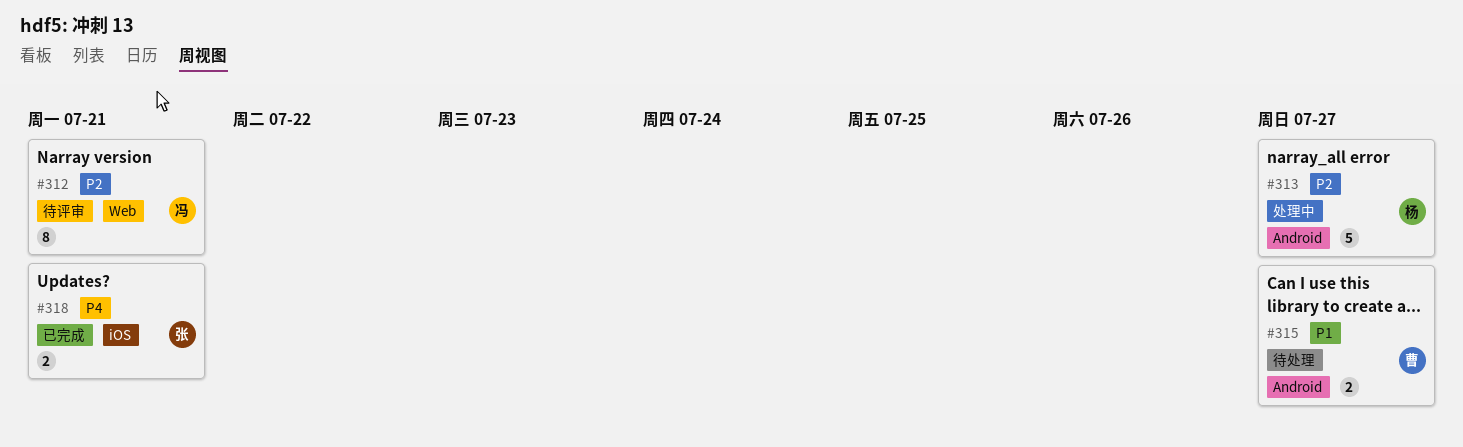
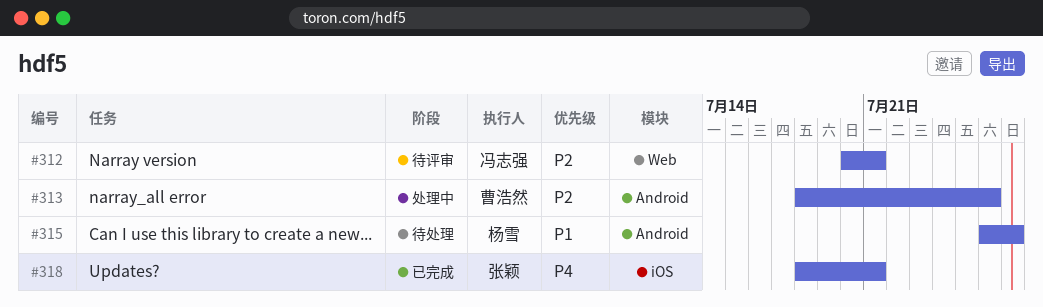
#313, owner: 杨雪 -> 曹浩然
#313, due: Jul 27 -> Jul 26
#315, owner: 曹浩然 -> 杨雪

